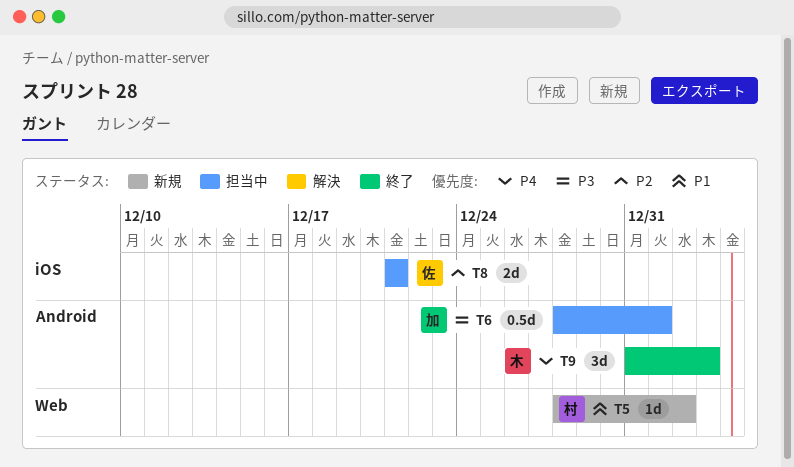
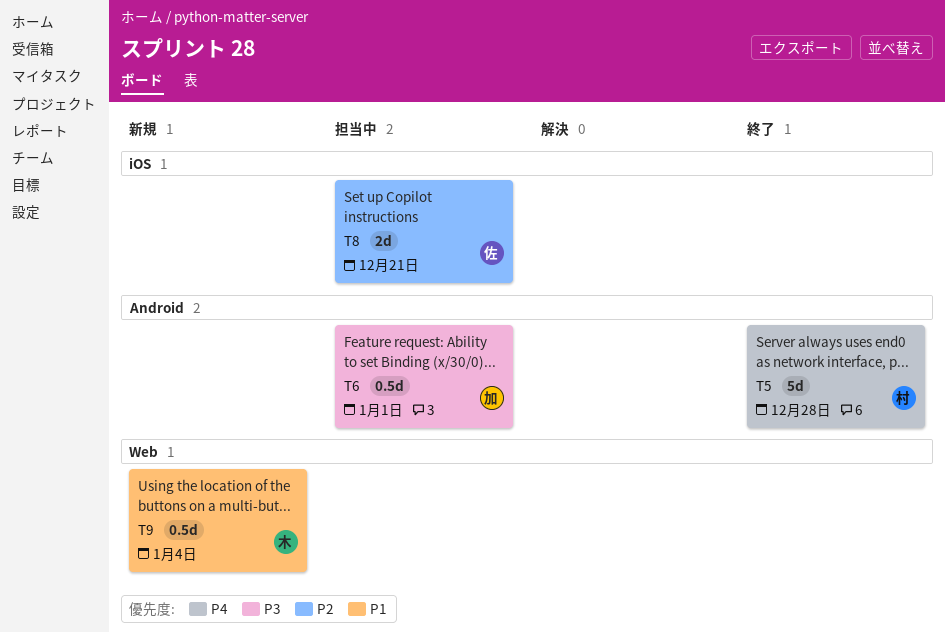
T5, status: 新規 -> 終了
T5, priority: P1 -> P4
T5, label: Web -> Android
T5, estimate: 1d -> 5d
T5, due: Jan 2 -> Dec 28
T9, status: 終了 -> 新規
T9, priority: P4 -> P1
T9, label: Android -> Web
T9, estimate: 3d -> 0.5d
T9, due: Jan 3 -> Jan 4

